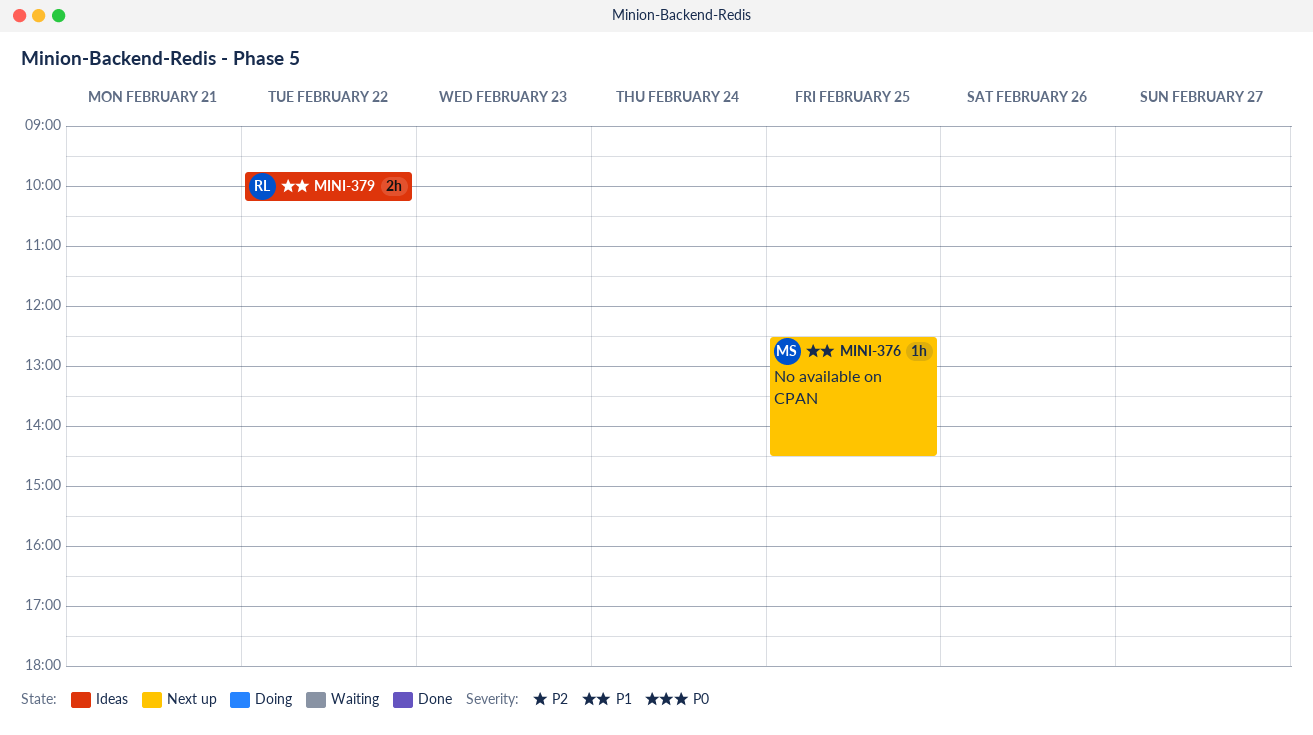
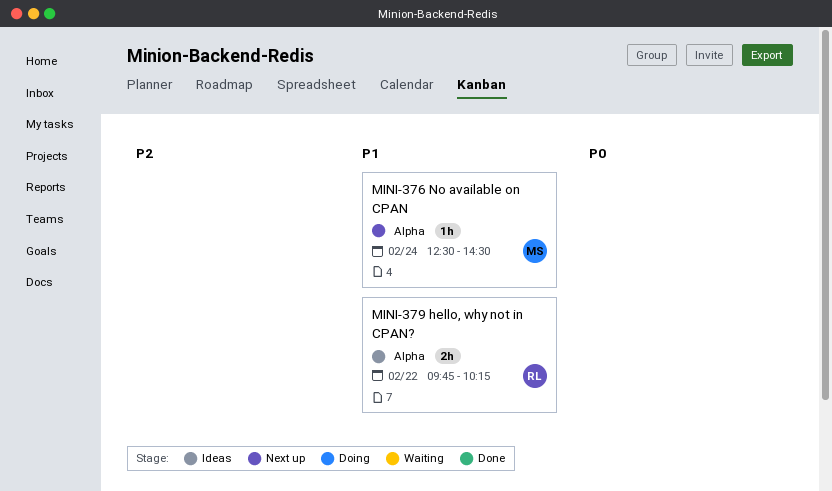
MINI-376, day: Feb 25 -> Feb 24

